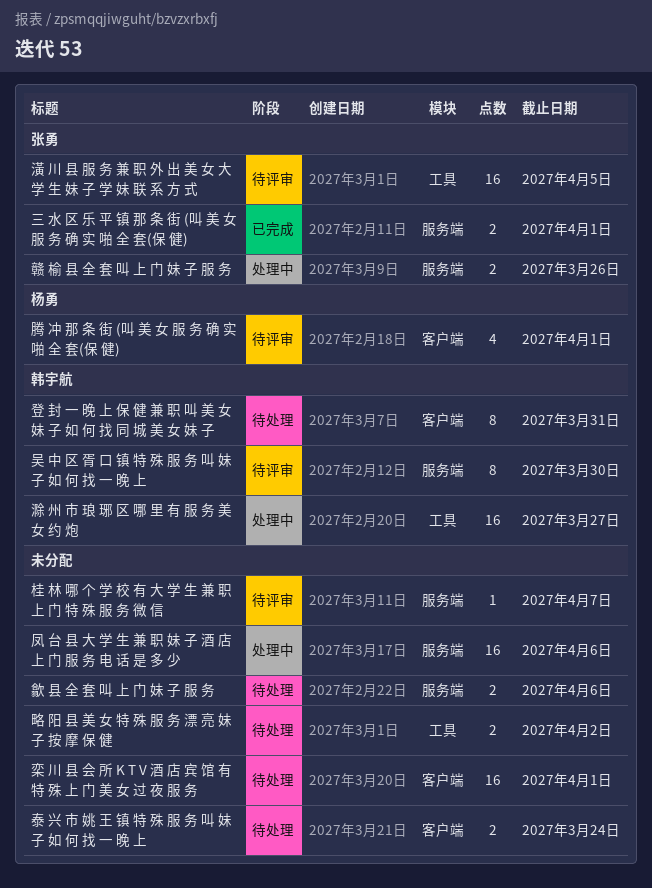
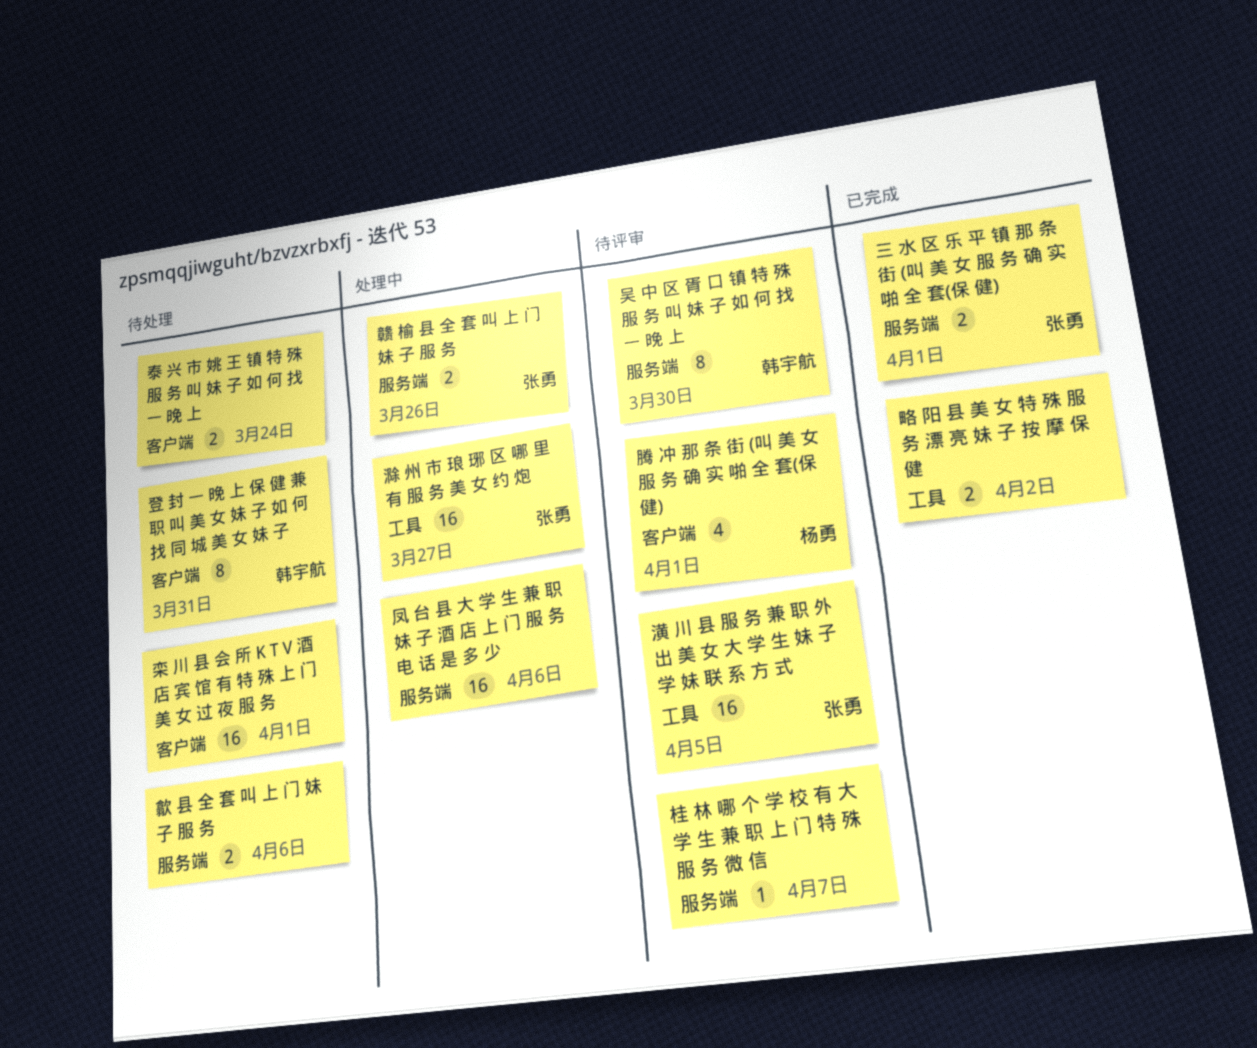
滁 州 市 琅 琊 区 哪 里 有 服 务 美 女 约 炮, owner: 韩宇航 -> 张勇
略 阳 县 美 女 特 殊 服 务 漂 亮 妹 子 按 摩 保 健, status: 待处理 -> 已完成

